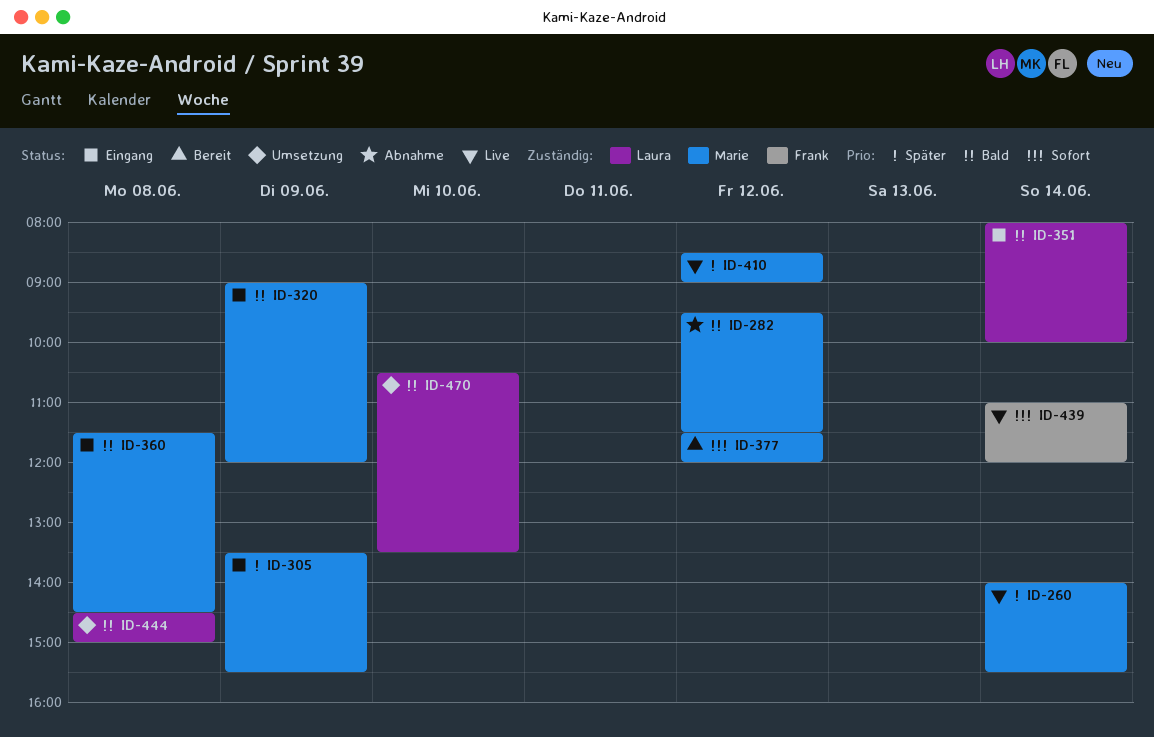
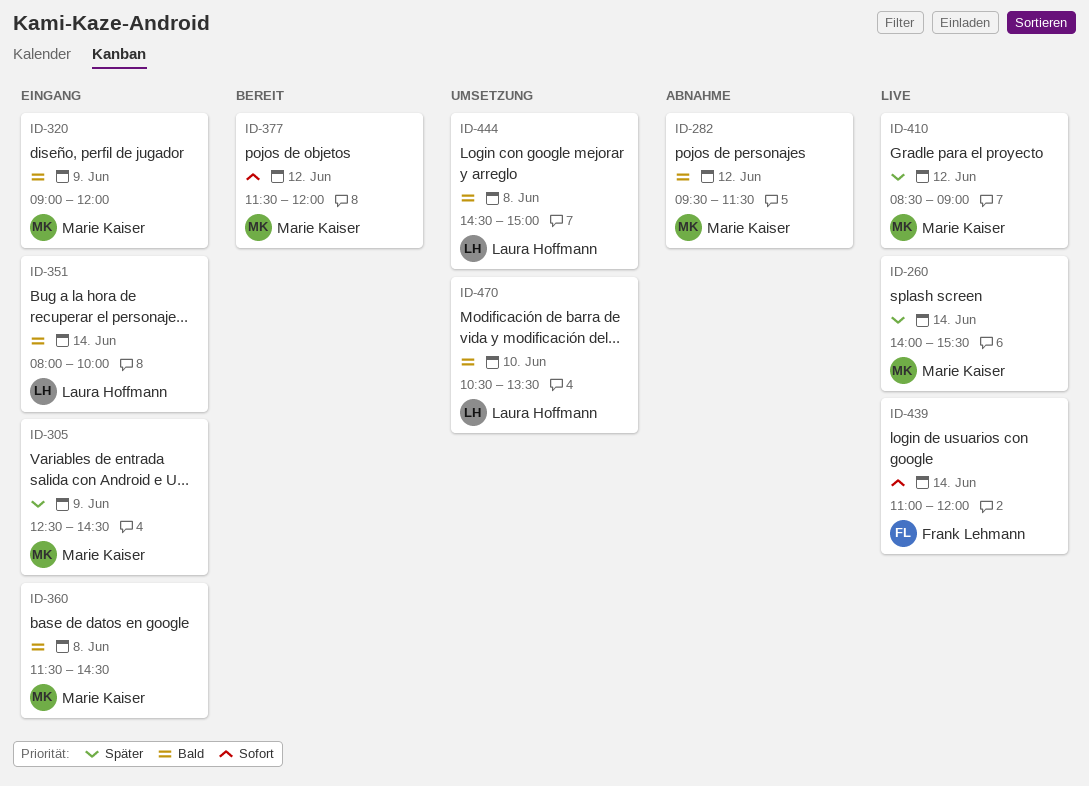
ID-305, begins: 13:30 -> 12:30
ID-305, ends: 15:30 -> 14:30

